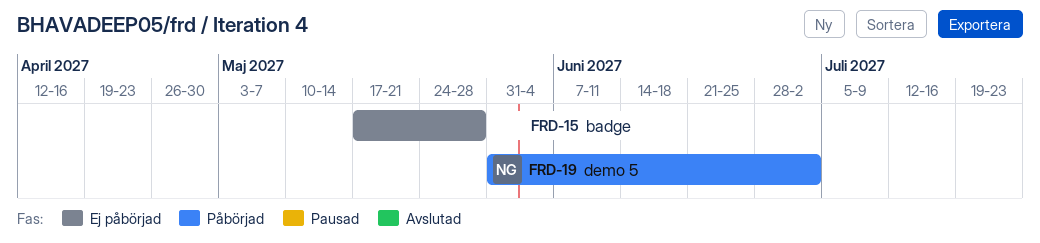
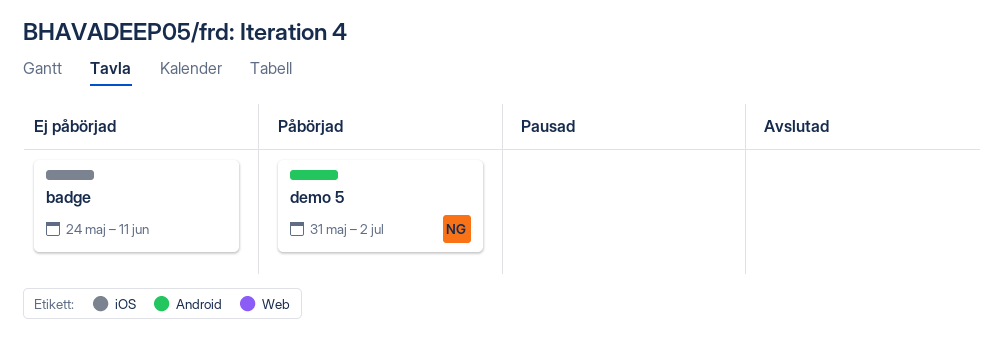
badge, start: May 17 -> May 24
badge, due: May 28 -> Jun 11

